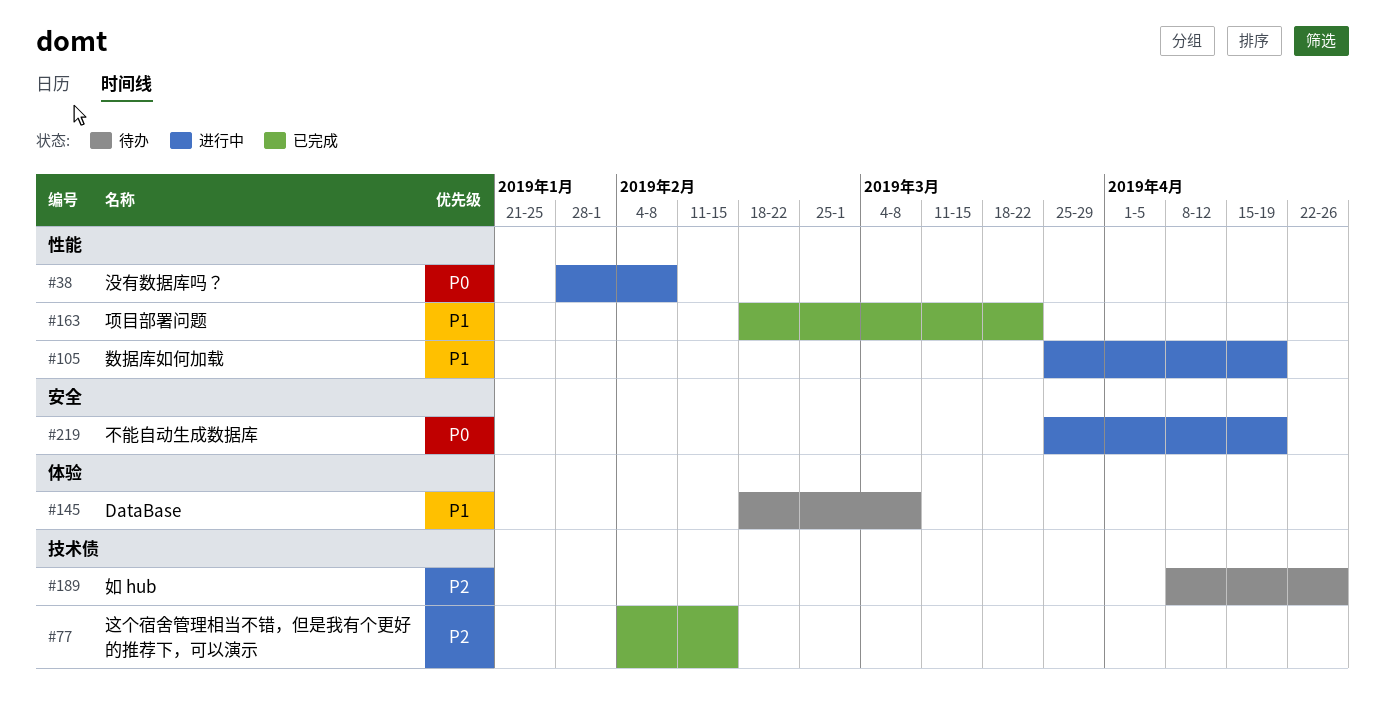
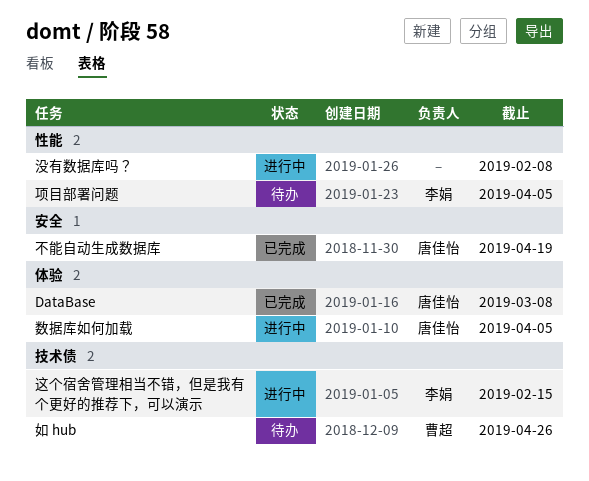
DataBase, status: 待办 -> 已完成
不能自动生成数据库, status: 进行中 -> 已完成
数据库如何加载, label: 性能 -> 体验
数据库如何加载, due: Apr 19 -> Apr 5
这个宿舍管理相当不错，但是我有个更好的推荐下，可以演示, status: 已完成 -> 进行中
项目部署问题, status: 已完成 -> 待办
项目部署问题, due: Mar 22 -> Apr 5

